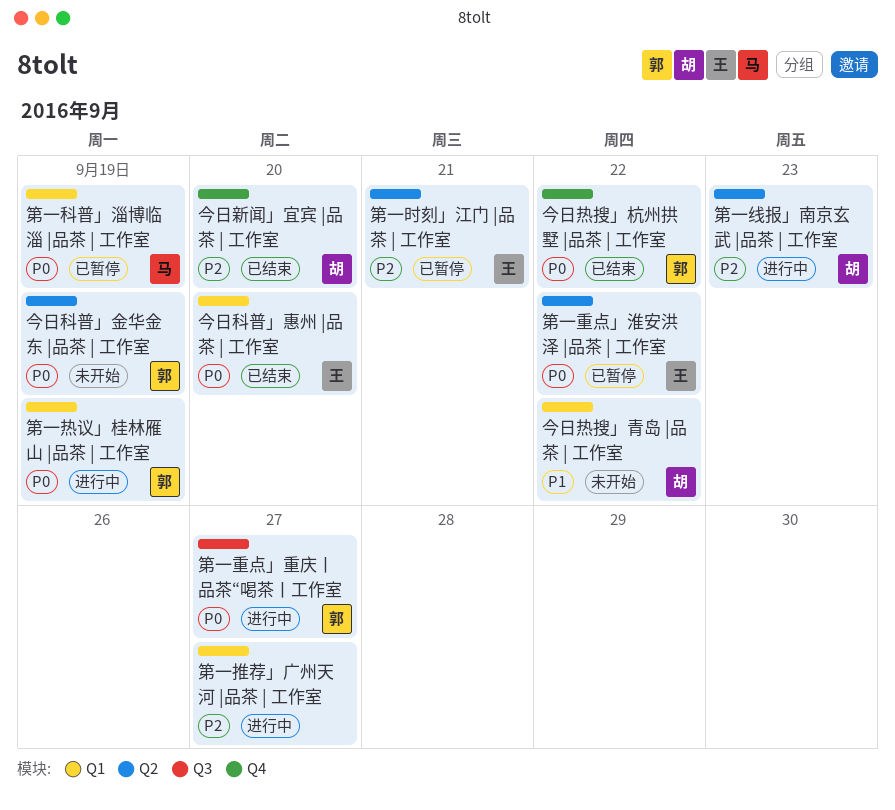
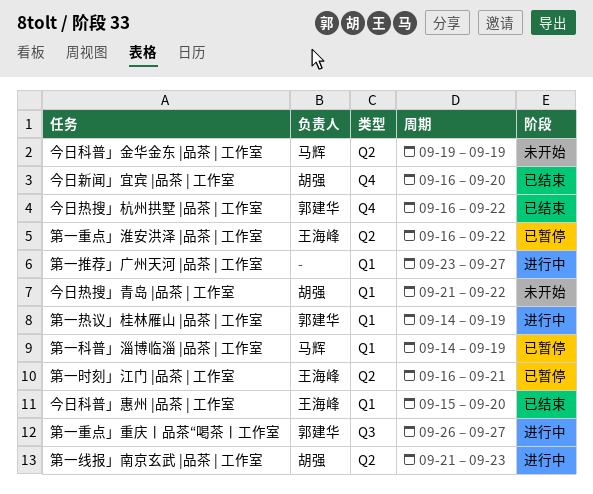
今日科普」金华金东 |品茶 | 工作室, owner: 郭建华 -> 马辉

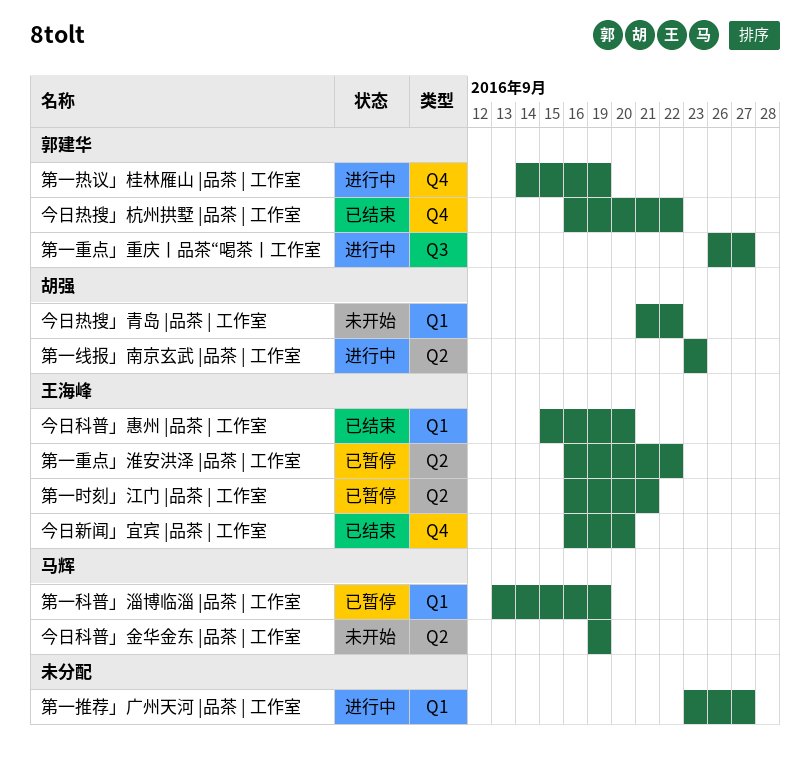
今日新闻」宜宾 |品茶 | 工作室, owner: 胡强 -> 王海峰
第一热议」桂林雁山 |品茶 | 工作室, label: Q1 -> Q4
第一科普」淄博临淄 |品茶 | 工作室, start: Sep 14 -> Sep 13
第一线报」南京玄武 |品茶 | 工作室, start: Sep 21 -> Sep 23

